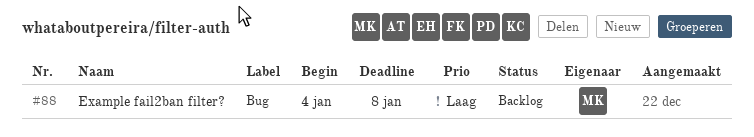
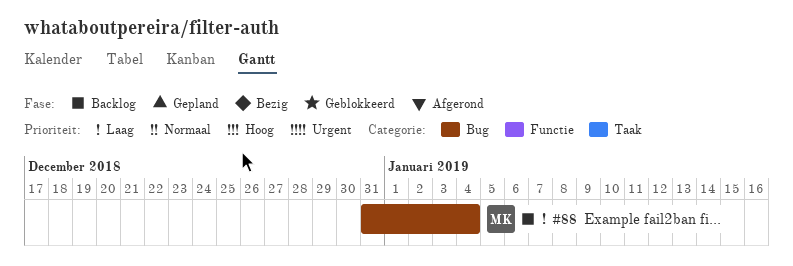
#88, start: Jan 4 -> Dec 31
#88, due: Jan 8 -> Jan 4

